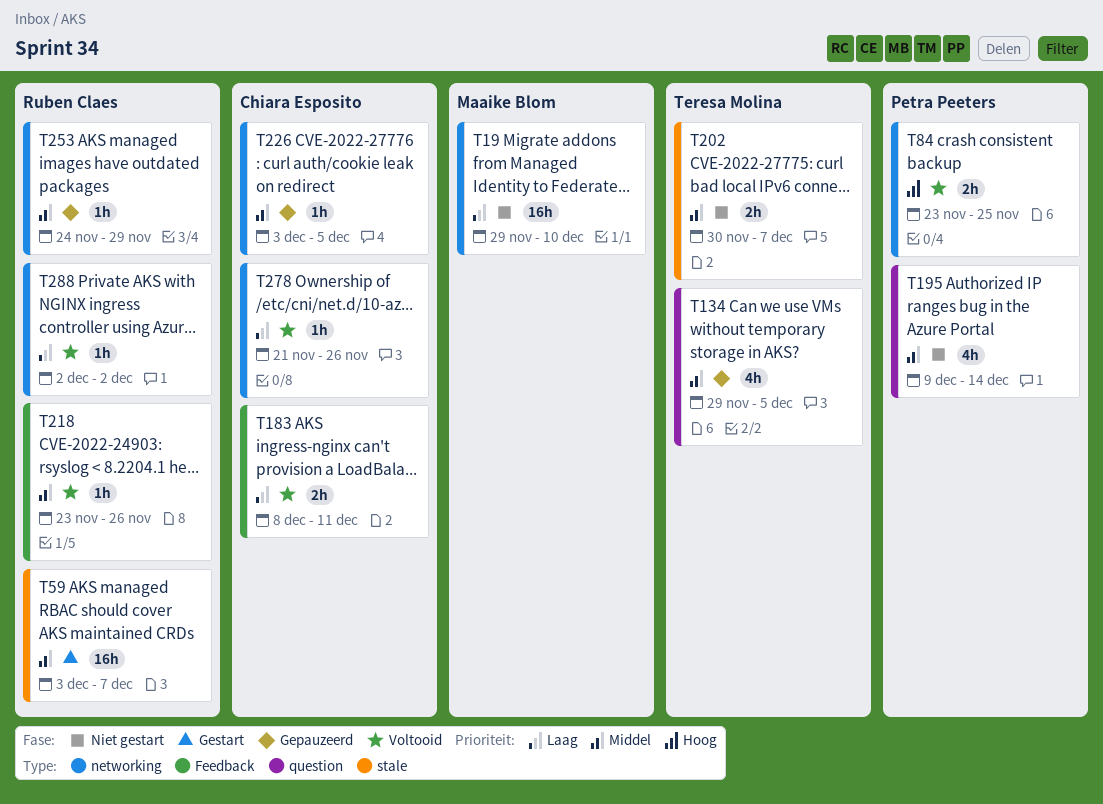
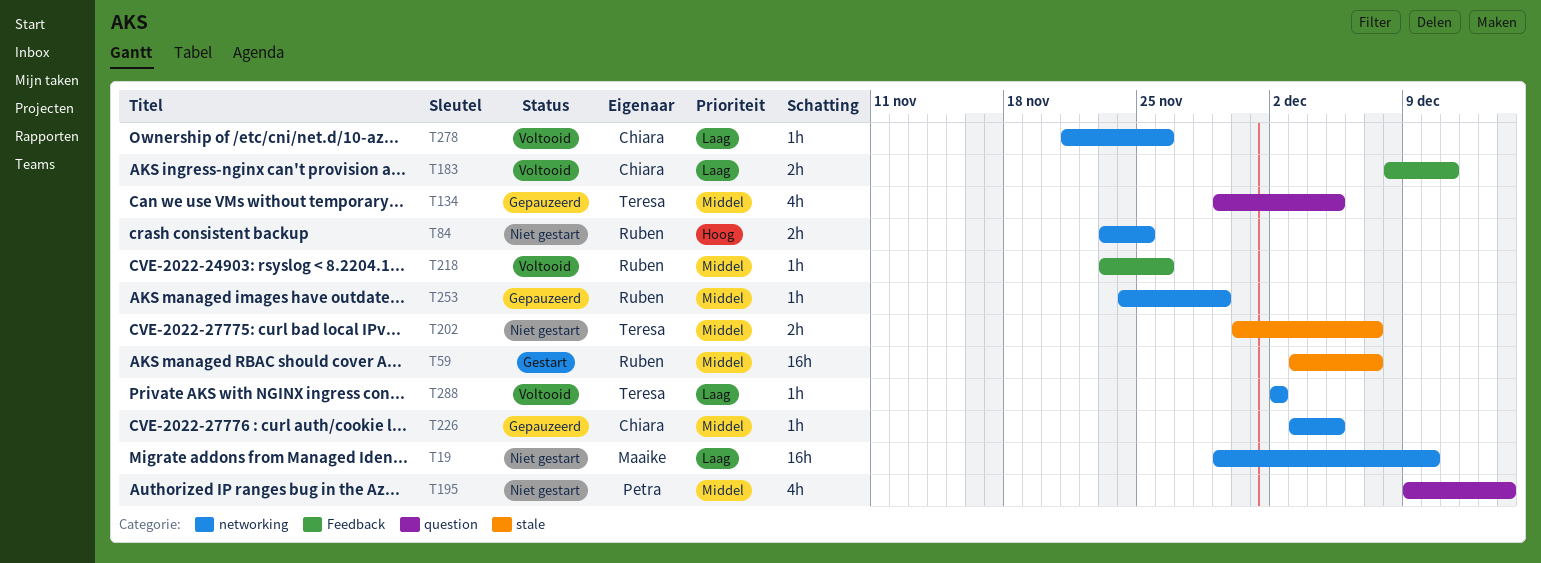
T84, status: Voltooid -> Niet gestart
T84, owner: Petra Peeters -> Ruben Claes
T288, owner: Ruben Claes -> Teresa Molina

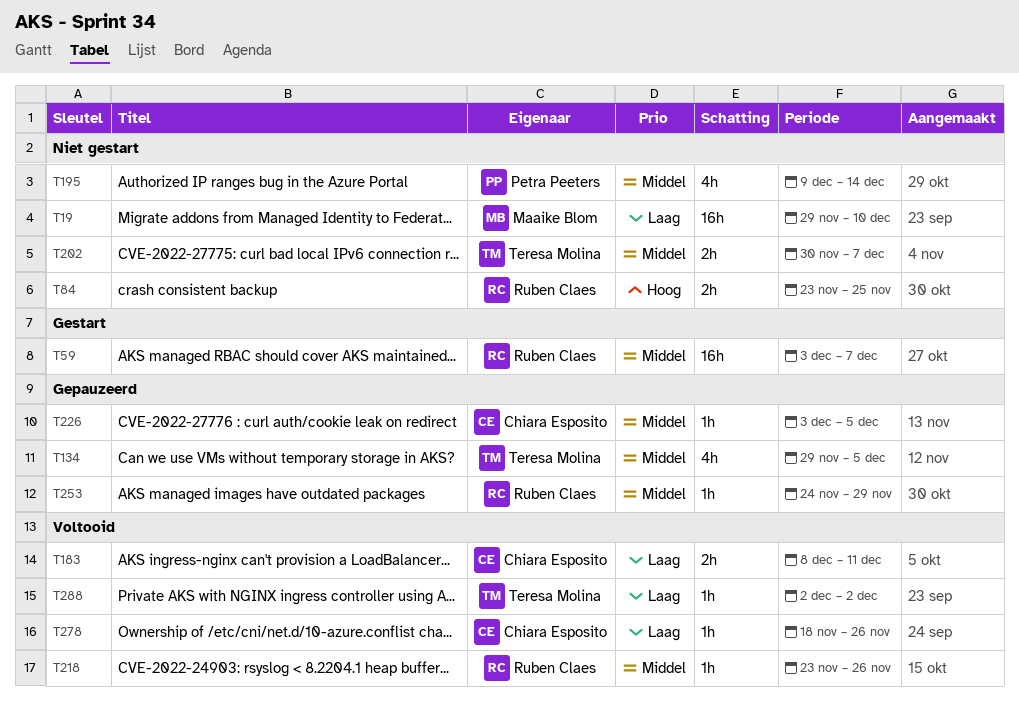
T278, start: Nov 21 -> Nov 18

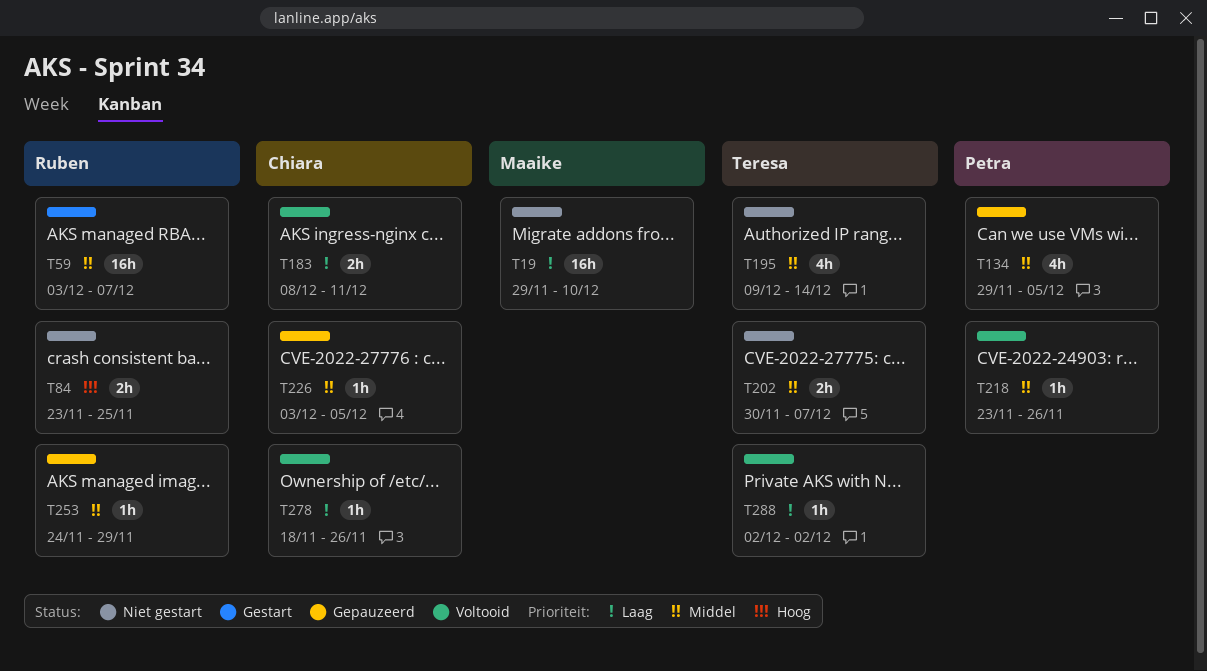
T134, owner: Teresa Molina -> Petra Peeters
T195, owner: Petra Peeters -> Teresa Molina
T218, owner: Ruben Claes -> Petra Peeters

